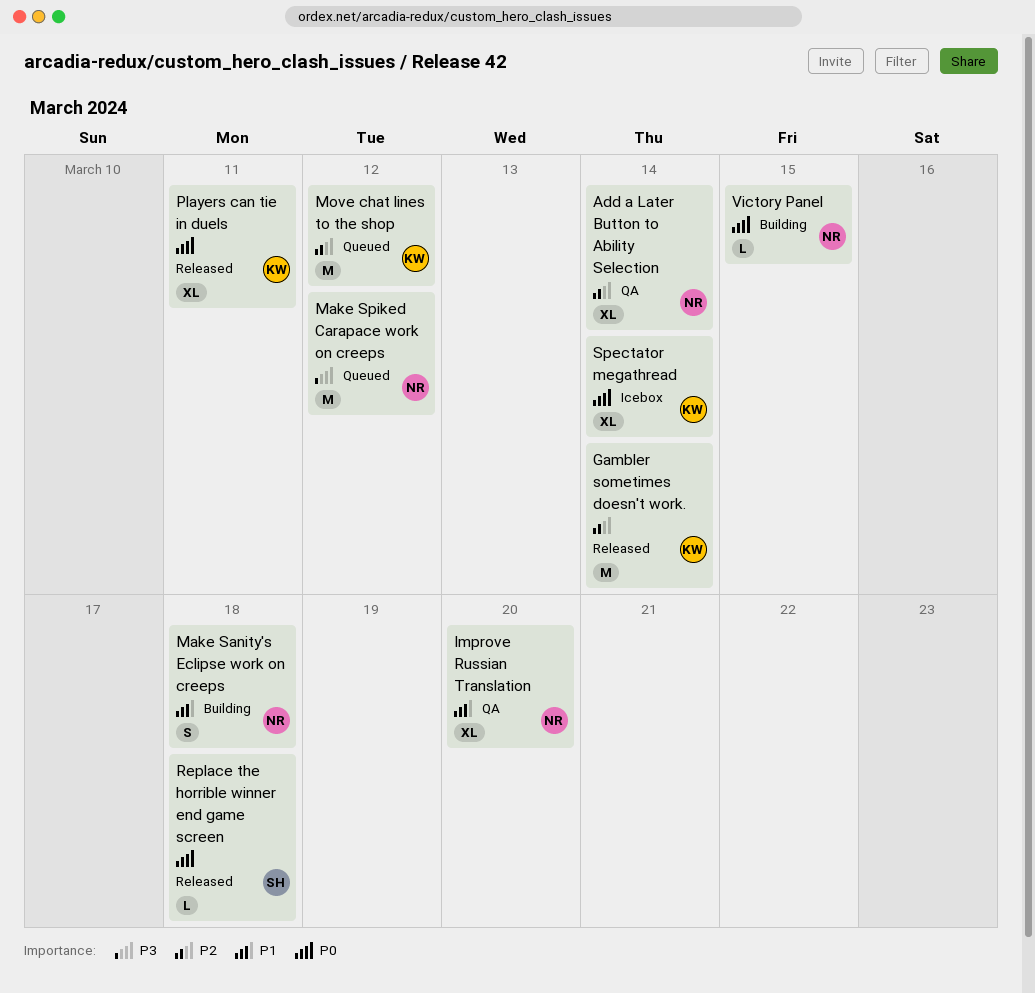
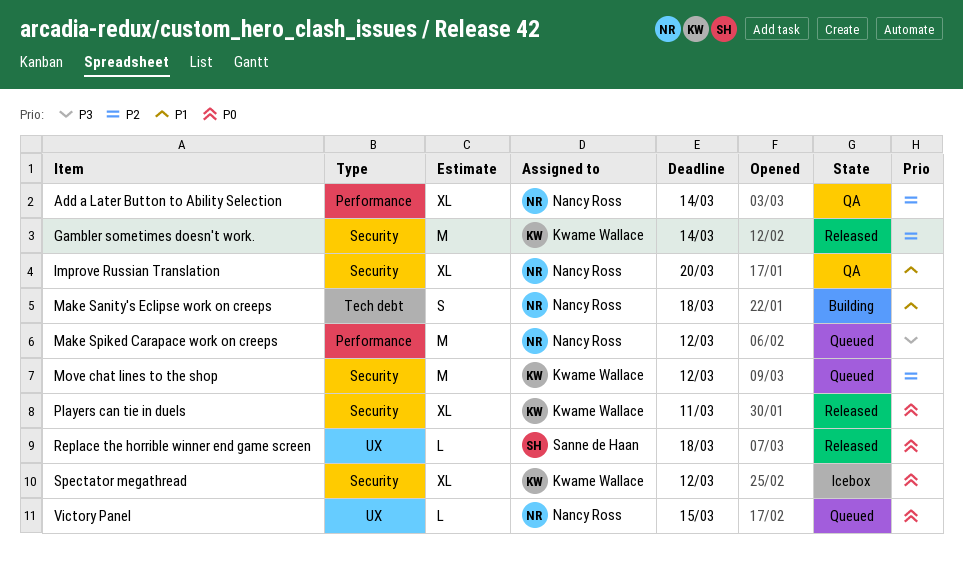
Spectator megathread, due: Mar 14 -> Mar 12
Victory Panel, status: Building -> Queued

